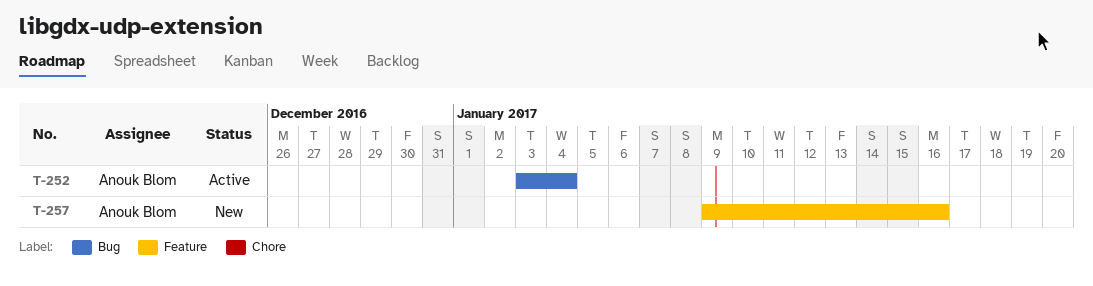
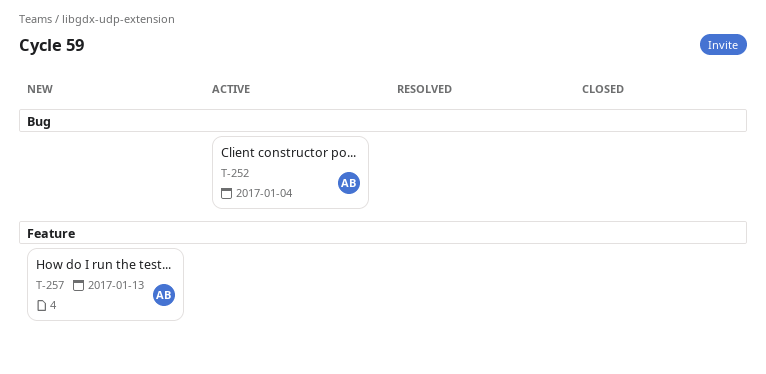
T-257, due: Jan 16 -> Jan 13

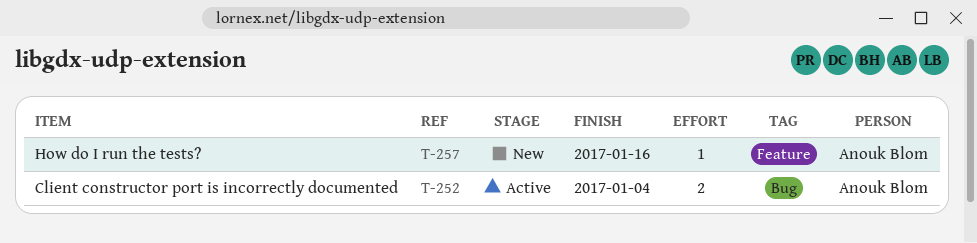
T-257, due: Jan 13 -> Jan 16

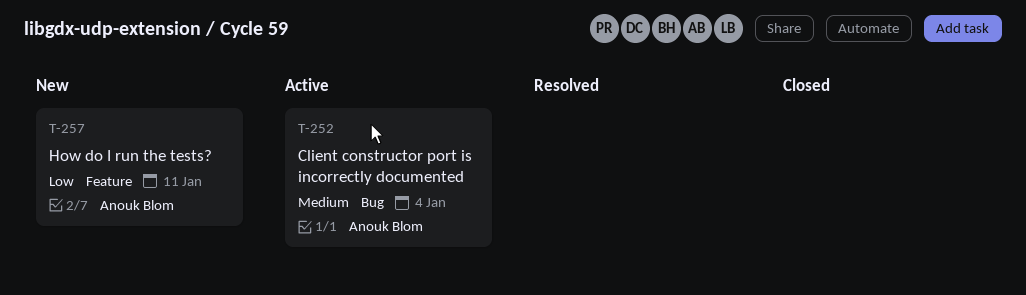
T-257, due: Jan 16 -> Jan 11

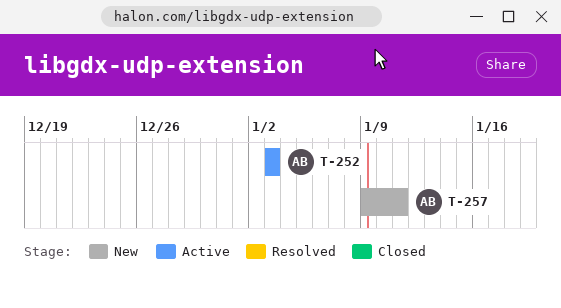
T-252, due: Jan 4 -> Jan 3

